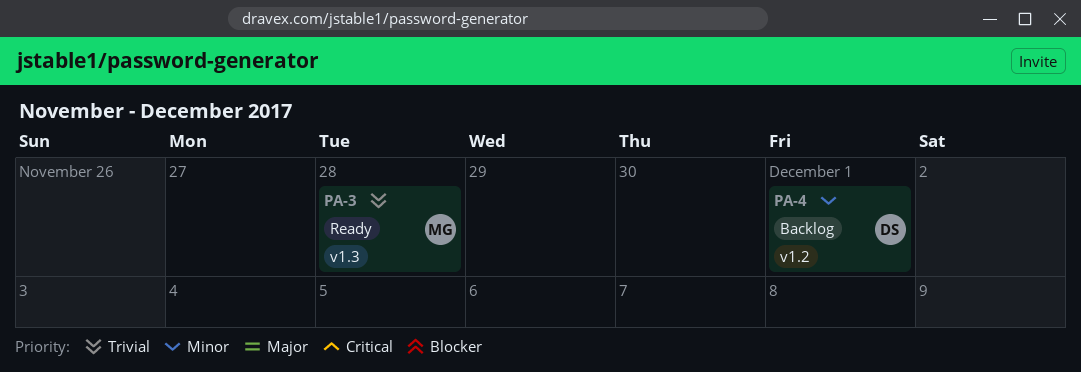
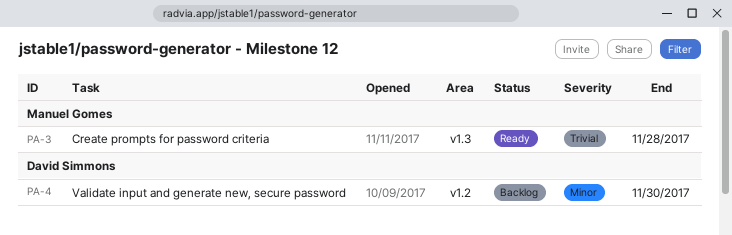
PA-4, due: Dec 1 -> Nov 30

